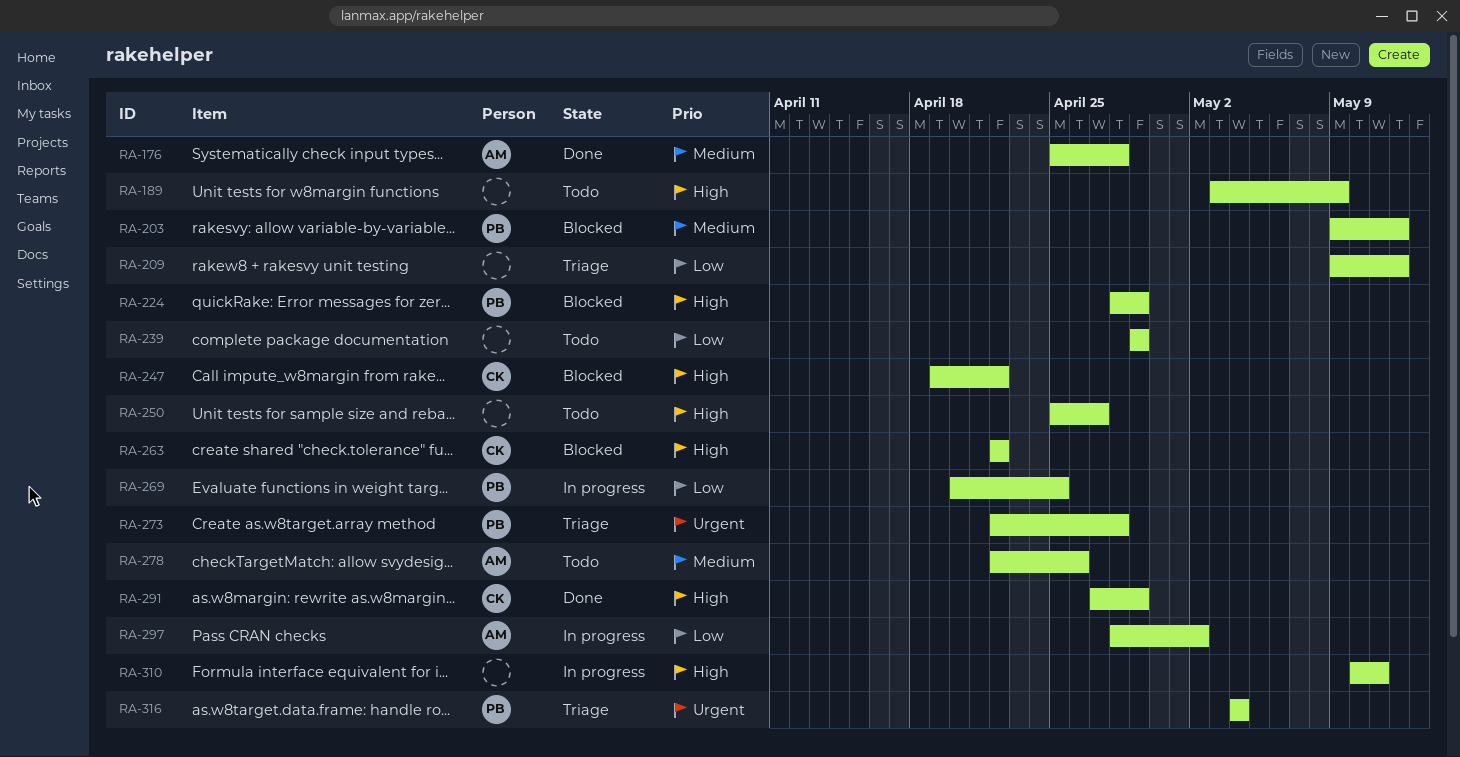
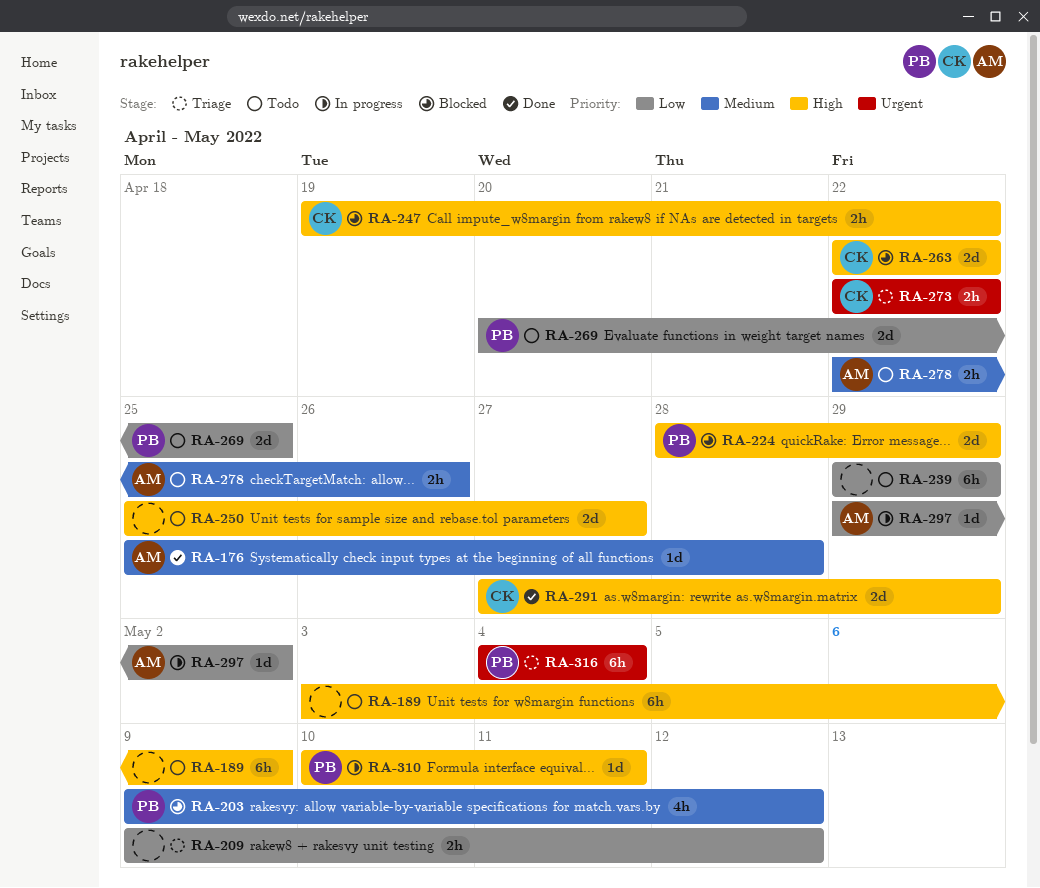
RA-269, status: In progress -> Todo
RA-273, owner: PB -> CK
RA-273, due: Apr 28 -> Apr 22
RA-297, start: Apr 28 -> Apr 29
RA-310, owner: none -> PB

